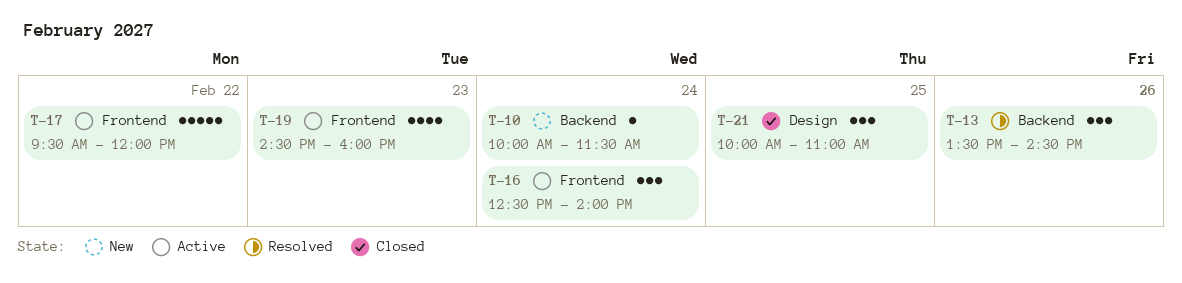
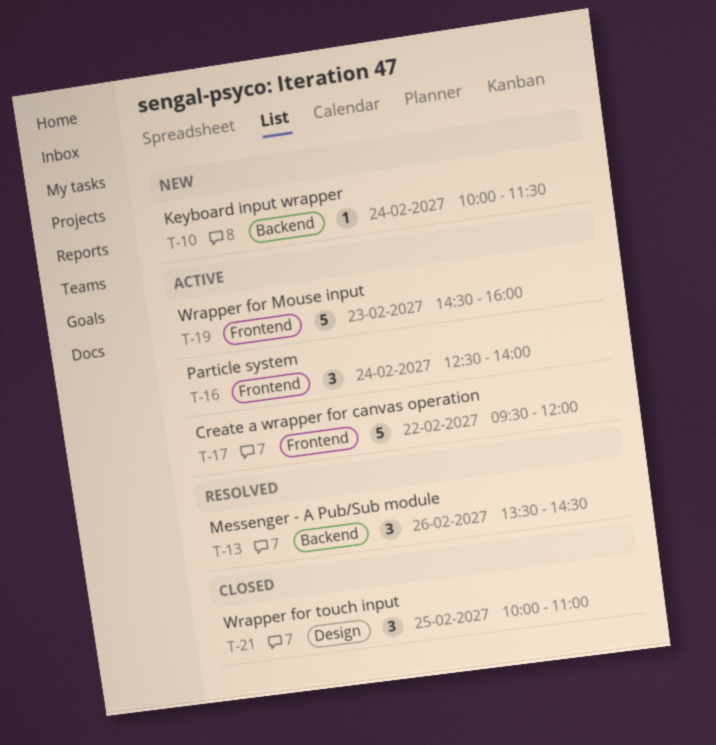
T-19, estimate: 4 -> 5

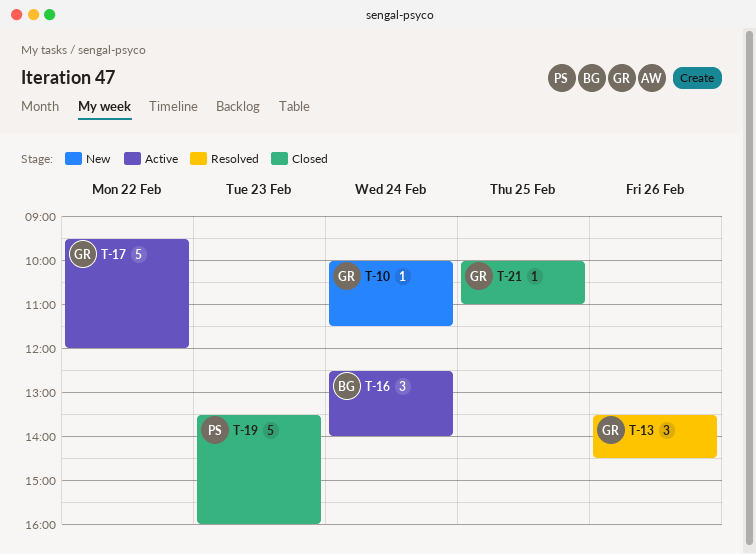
T-19, status: Active -> Closed
T-19, begins: 14:30 -> 13:30
T-21, estimate: 3 -> 1

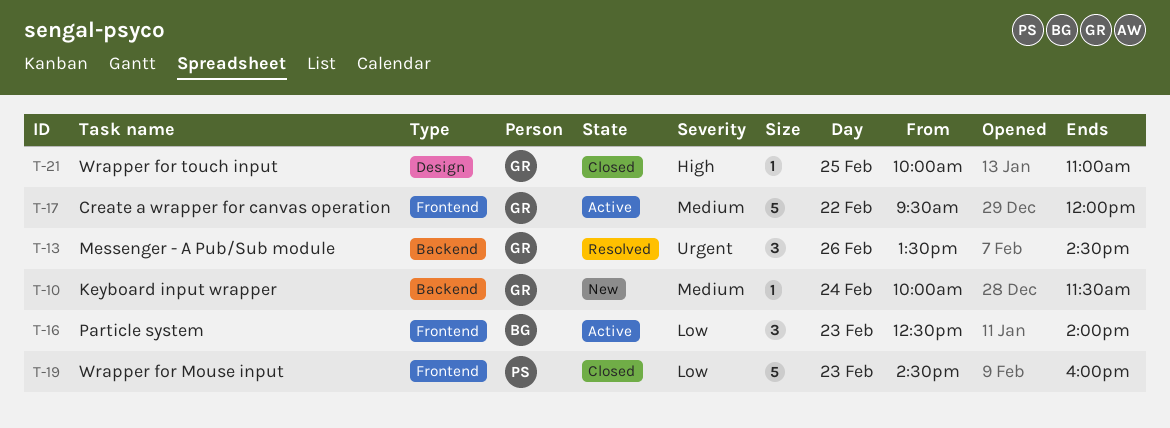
T-16, day: Feb 24 -> Feb 23
T-19, begins: 13:30 -> 14:30

